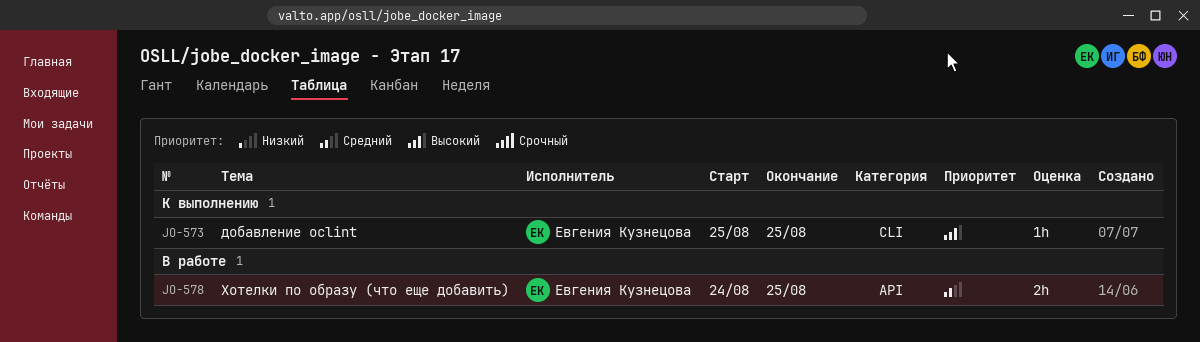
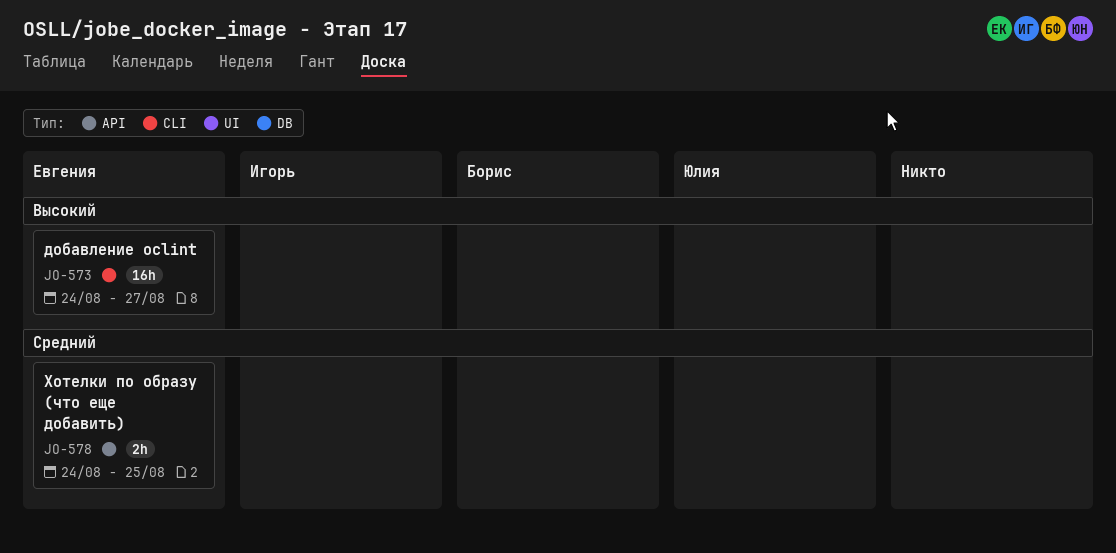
JO-573, estimate: 1h -> 16h
JO-573, start: Aug 25 -> Aug 24
JO-573, due: Aug 25 -> Aug 27

